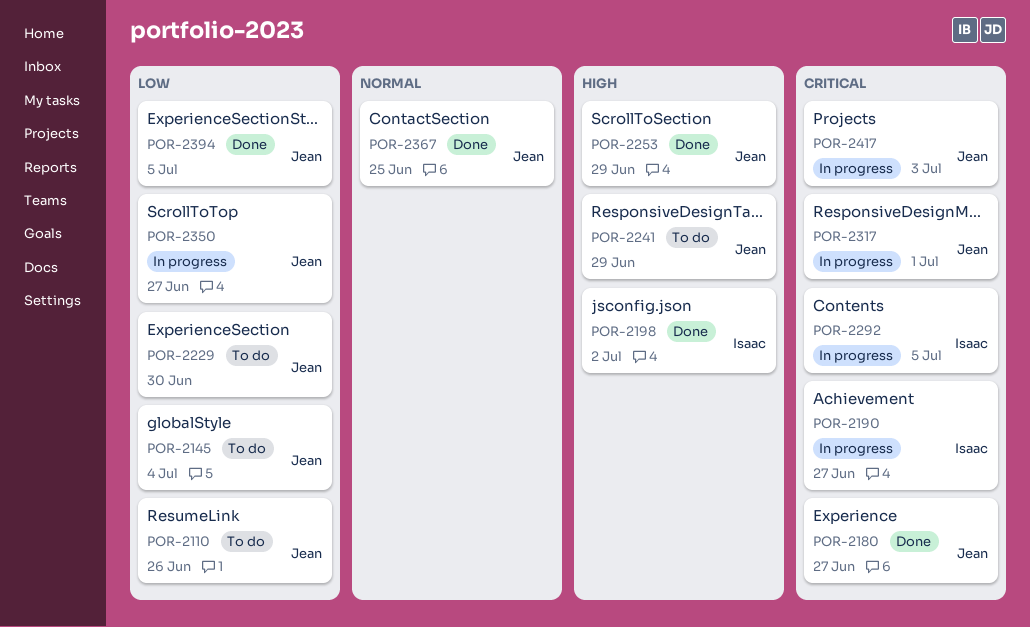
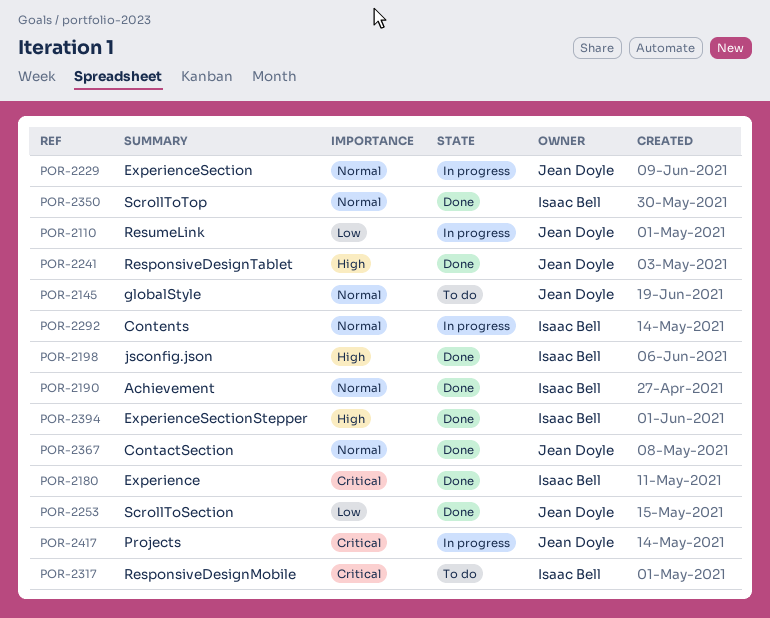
POR-2110, status: To do -> In progress
POR-2145, priority: Low -> Normal
POR-2180, owner: Jean Doyle -> Isaac Bell
POR-2190, status: In progress -> Done
POR-2190, priority: Critical -> Normal
POR-2229, status: To do -> In progress
POR-2229, priority: Low -> Normal
POR-2241, status: To do -> Done
POR-2253, priority: High -> Low
POR-2292, priority: Critical -> Normal
POR-2317, status: In progress -> To do
POR-2317, owner: Jean Doyle -> Isaac Bell
POR-2350, status: In progress -> Done
POR-2350, owner: Jean Doyle -> Isaac Bell
POR-2350, priority: Low -> Normal
POR-2394, owner: Jean Doyle -> Isaac Bell
POR-2394, priority: Low -> High

